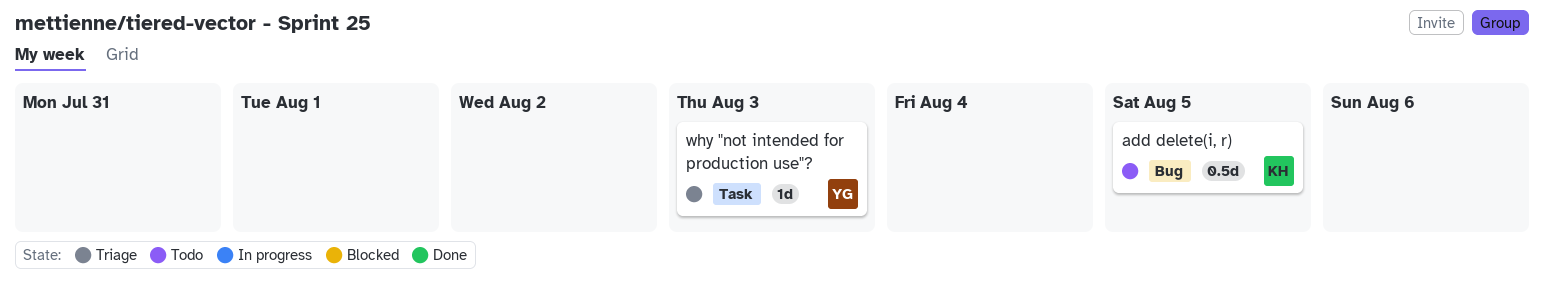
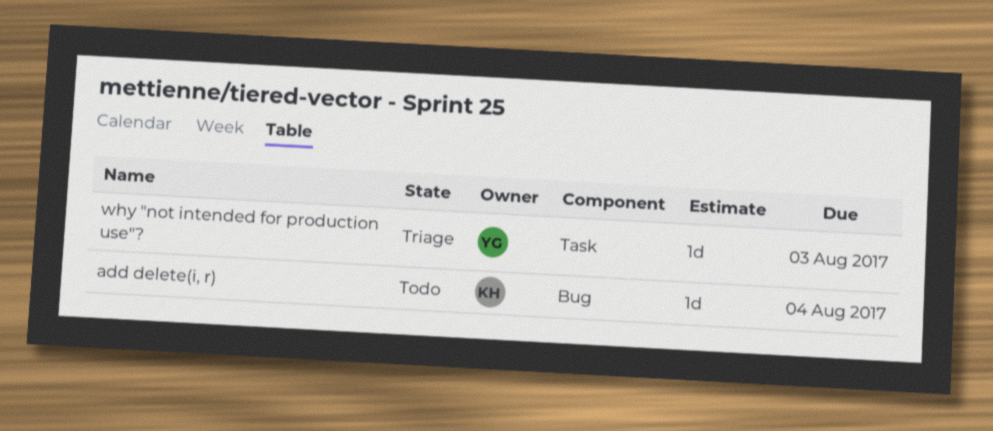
add delete(i, r), estimate: 0.5d -> 1d
add delete(i, r), due: Aug 5 -> Aug 4

